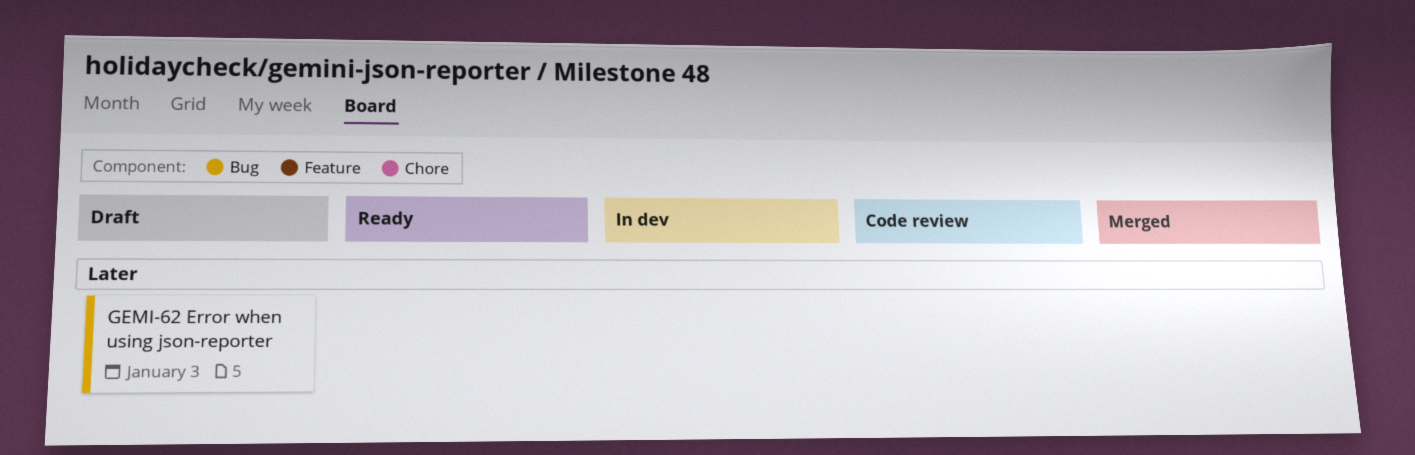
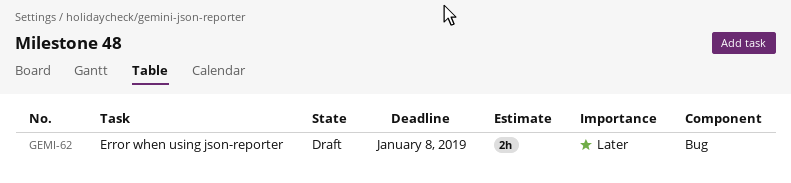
GEMI-62, due: Jan 3 -> Jan 8

